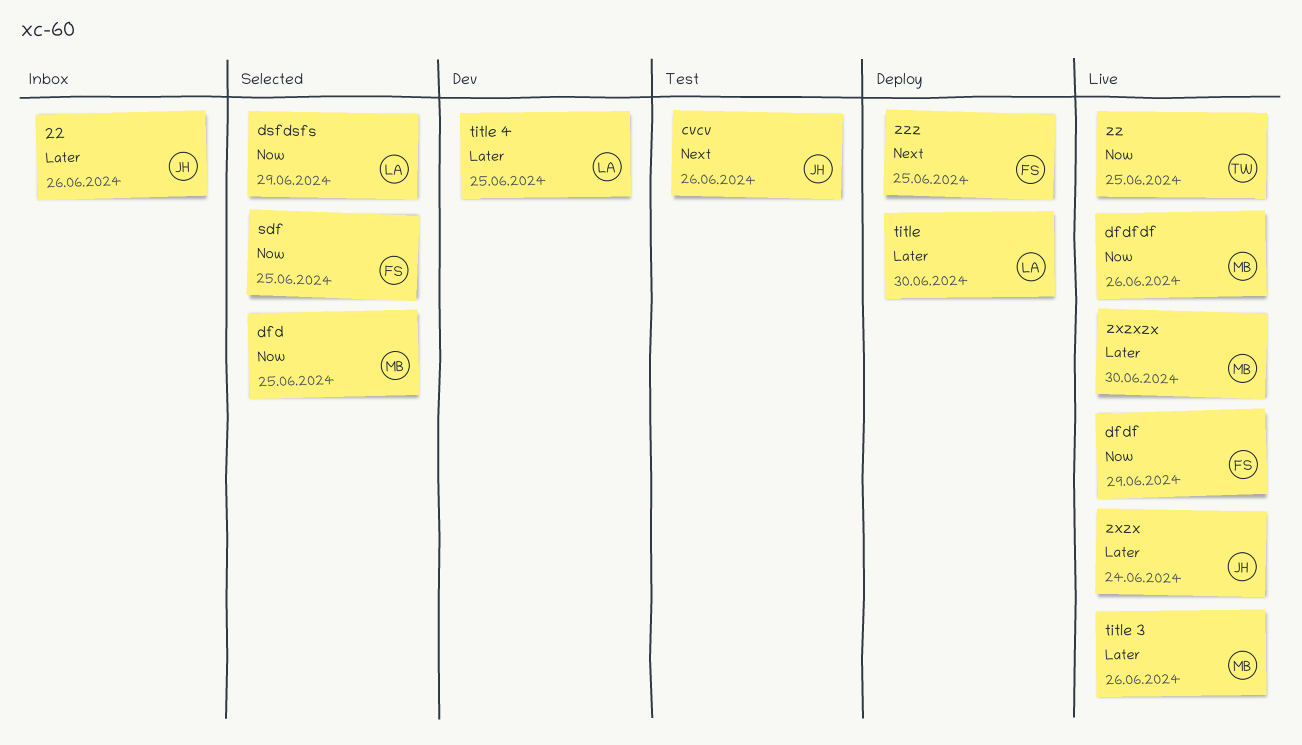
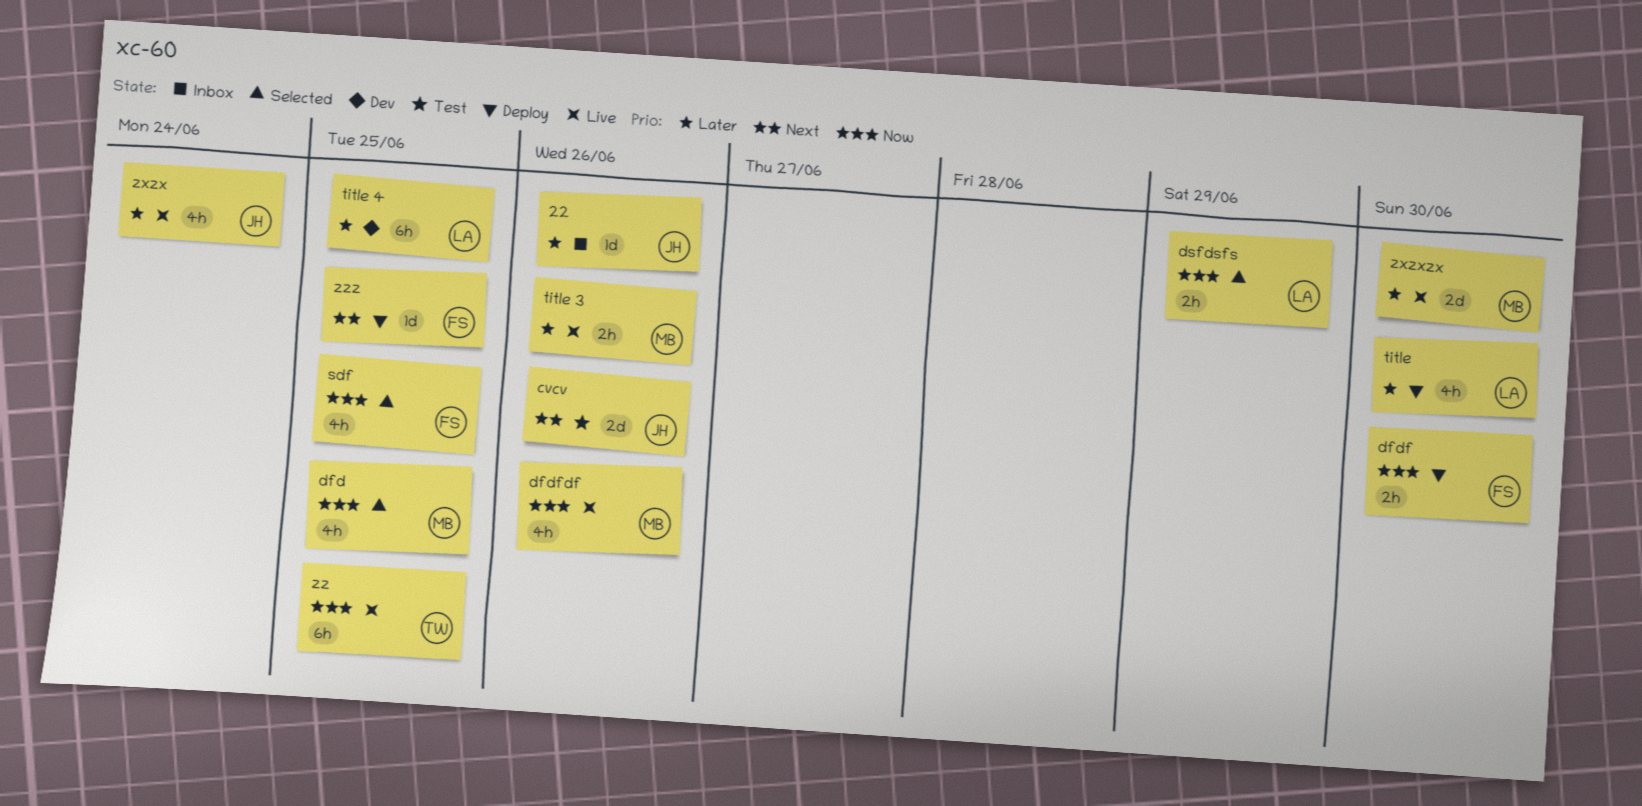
dfdf, status: Live -> Deploy
dfdf, due: Jun 29 -> Jun 30

